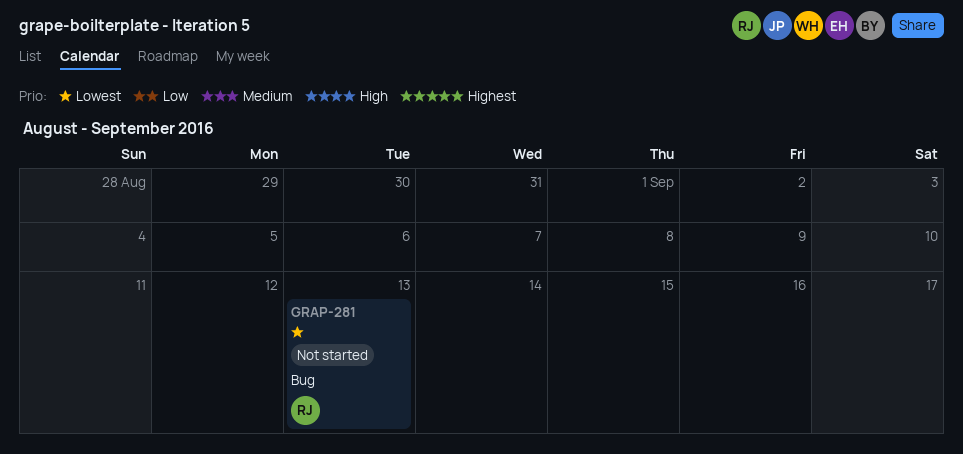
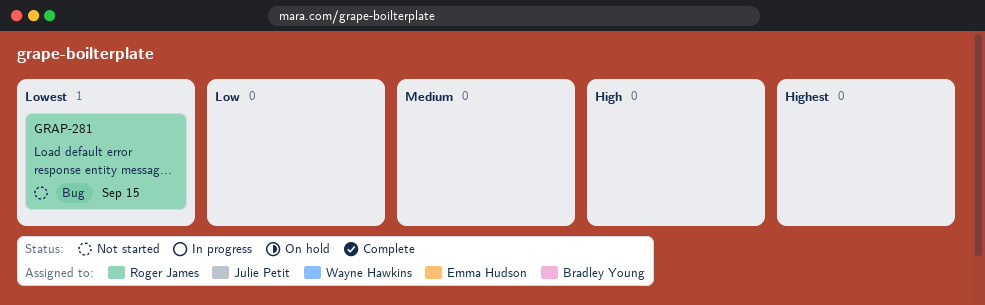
GRAP-281, due: Sep 13 -> Sep 15

